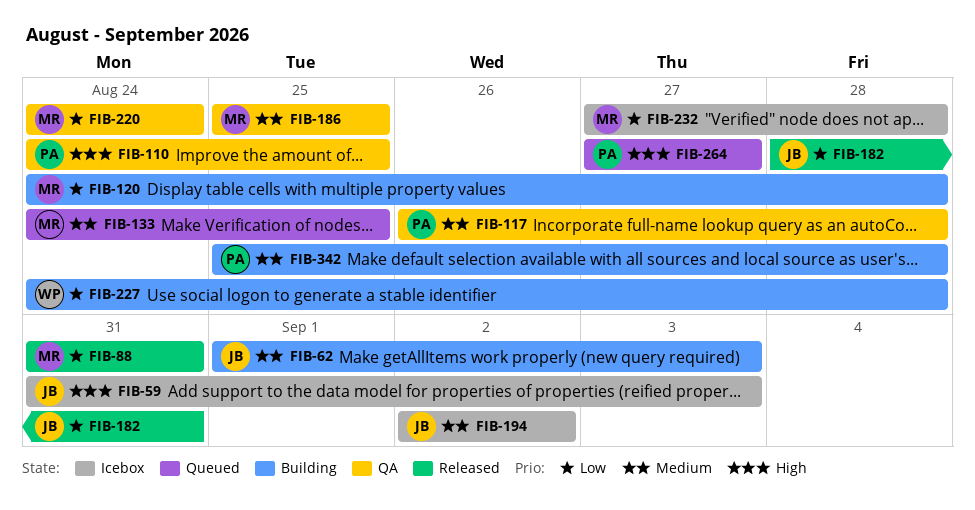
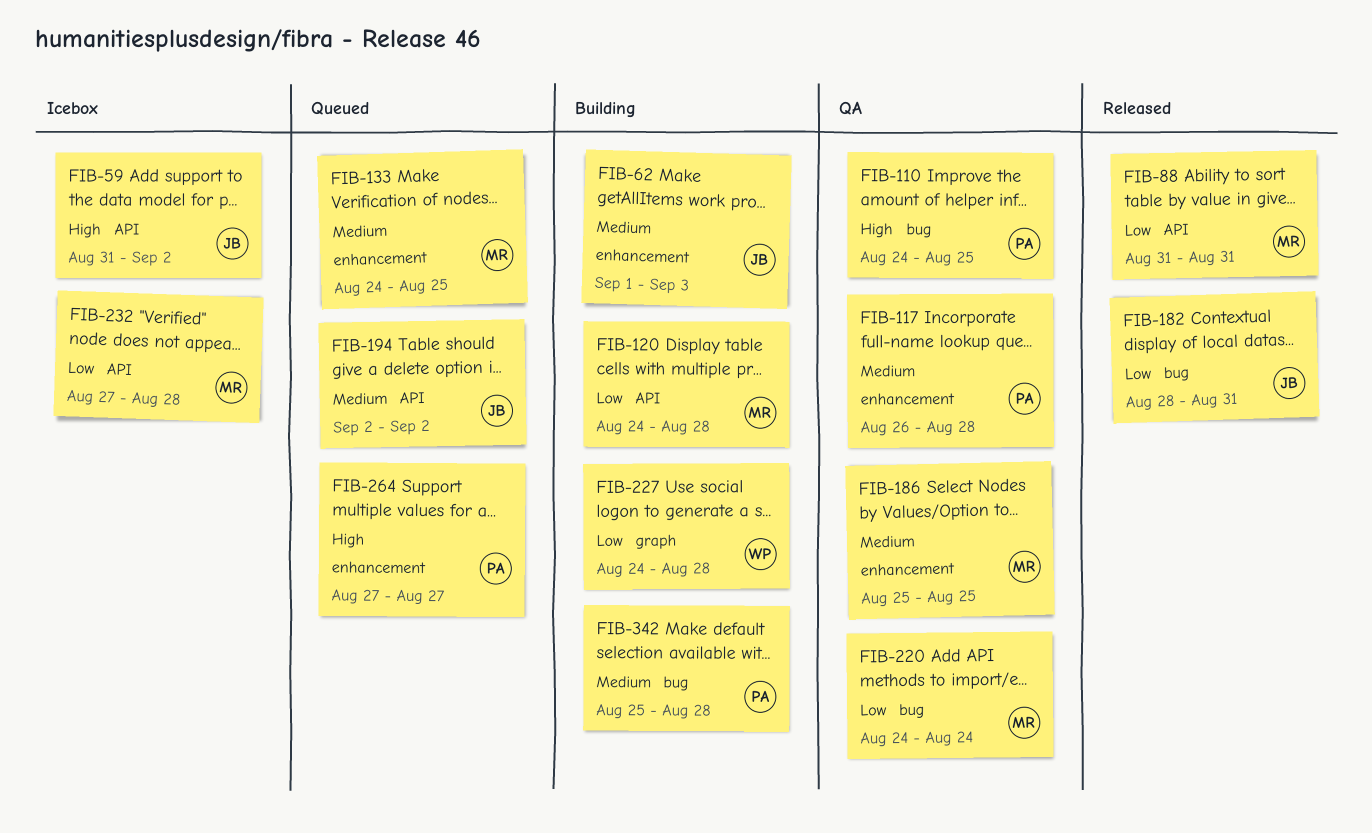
FIB-59, due: Sep 3 -> Sep 2
FIB-194, status: Icebox -> Queued

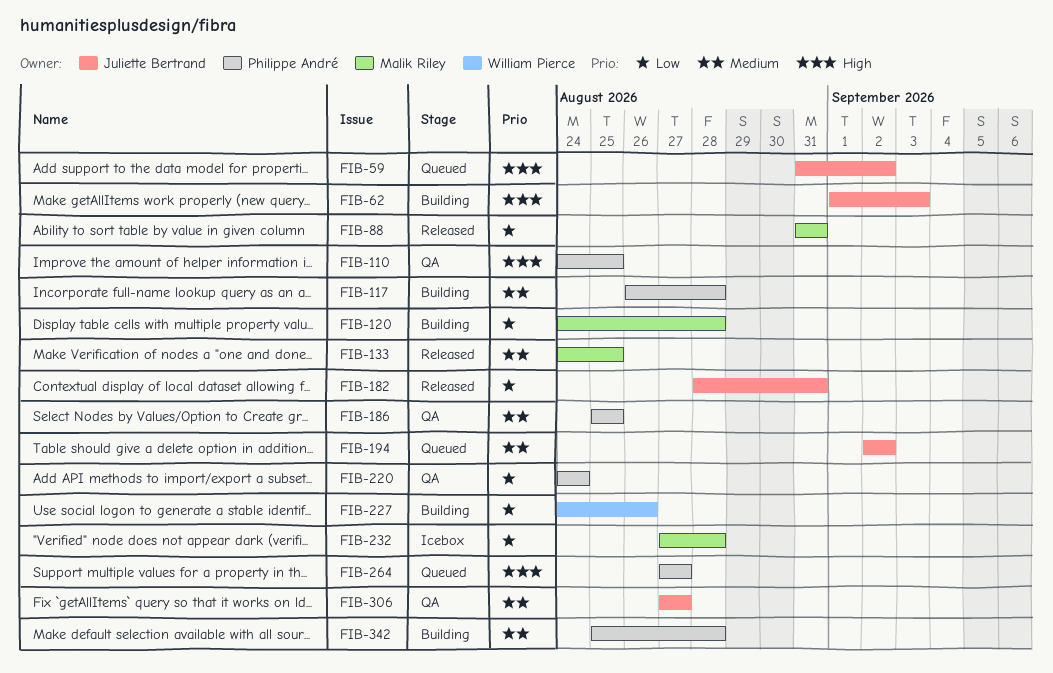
FIB-59, status: Icebox -> Queued
FIB-62, priority: Medium -> High
FIB-117, status: QA -> Building
FIB-133, status: Queued -> Released
FIB-186, owner: Malik Riley -> Philippe André
FIB-220, owner: Malik Riley -> Philippe André
FIB-227, due: Aug 28 -> Aug 26
FIB-306: none -> present

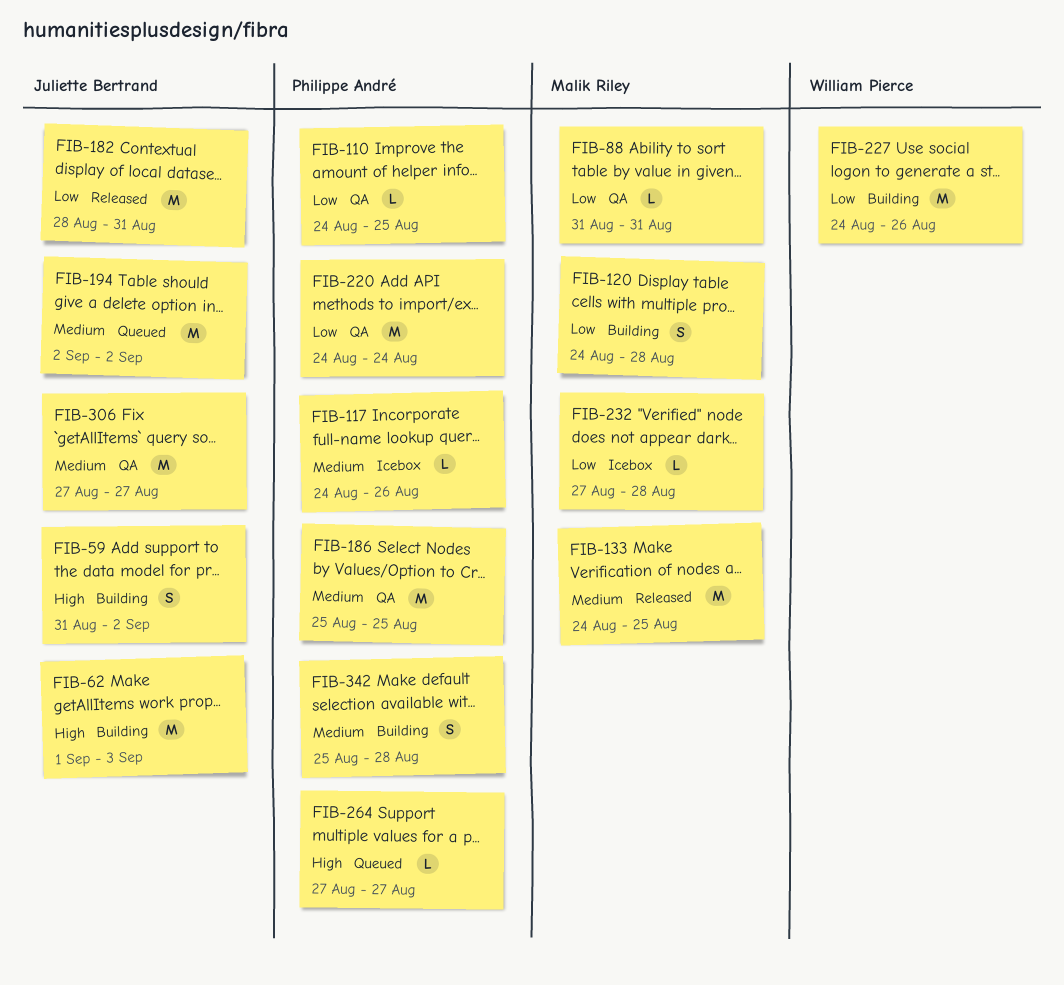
FIB-59, status: Queued -> Building
FIB-88, status: Released -> QA
FIB-110, priority: High -> Low
FIB-117, status: Building -> Icebox
FIB-117, start: Aug 26 -> Aug 24
FIB-117, due: Aug 28 -> Aug 26

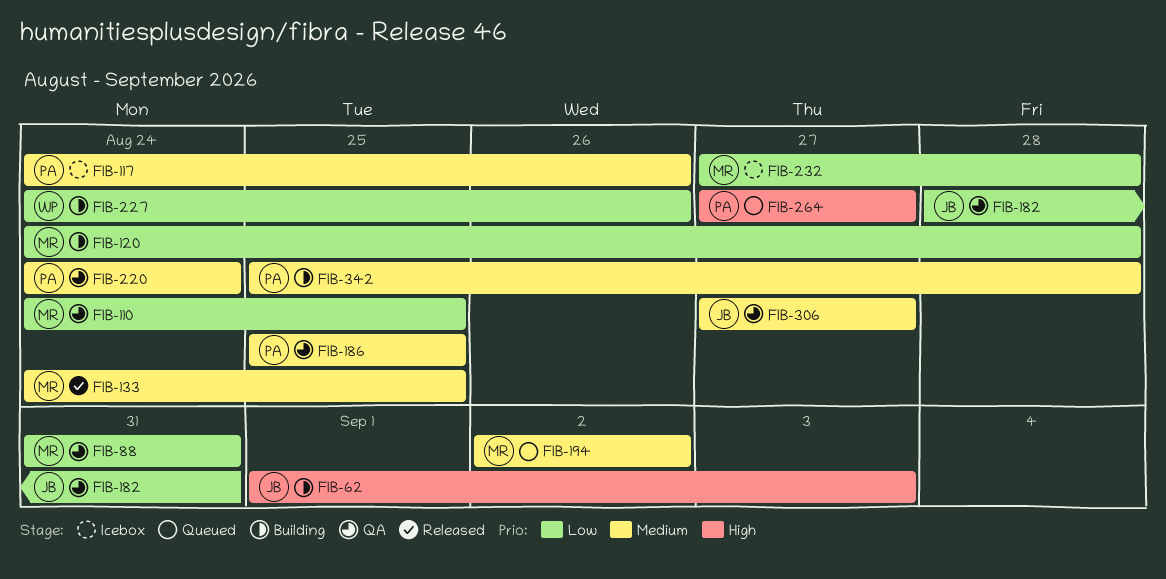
FIB-59: present -> none
FIB-110, owner: Philippe André -> Malik Riley
FIB-182, status: Released -> QA
FIB-194, owner: Juliette Bertrand -> Malik Riley
FIB-220, priority: Low -> Medium

